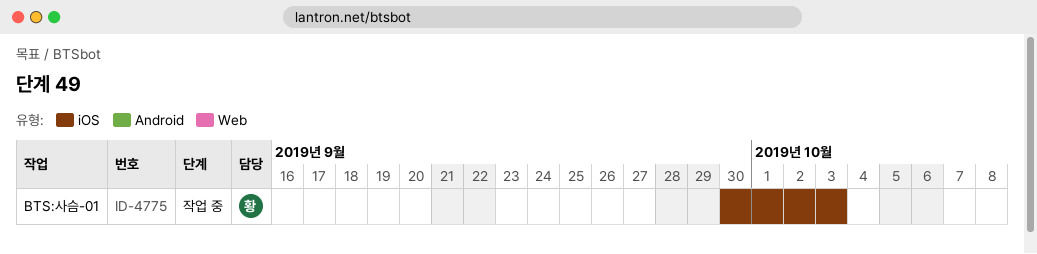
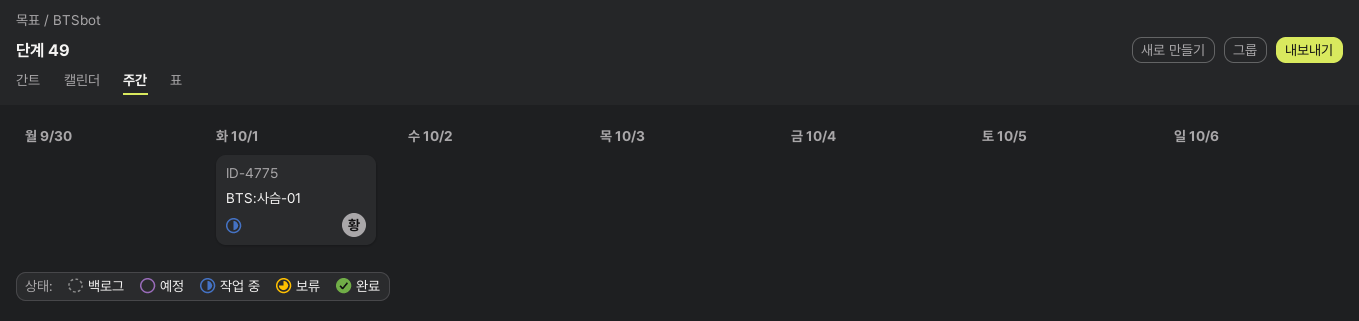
ID-4775, due: Oct 3 -> Oct 1

